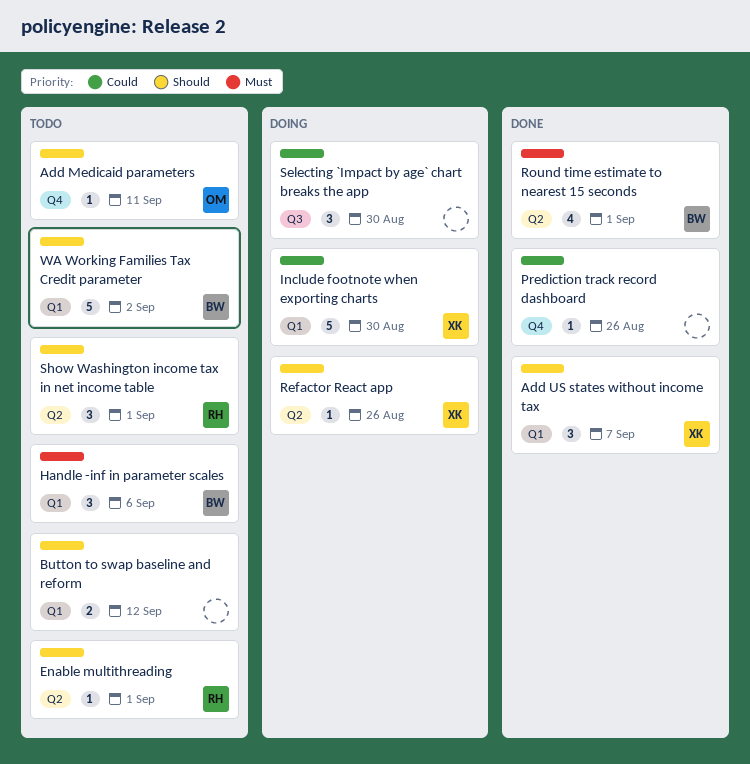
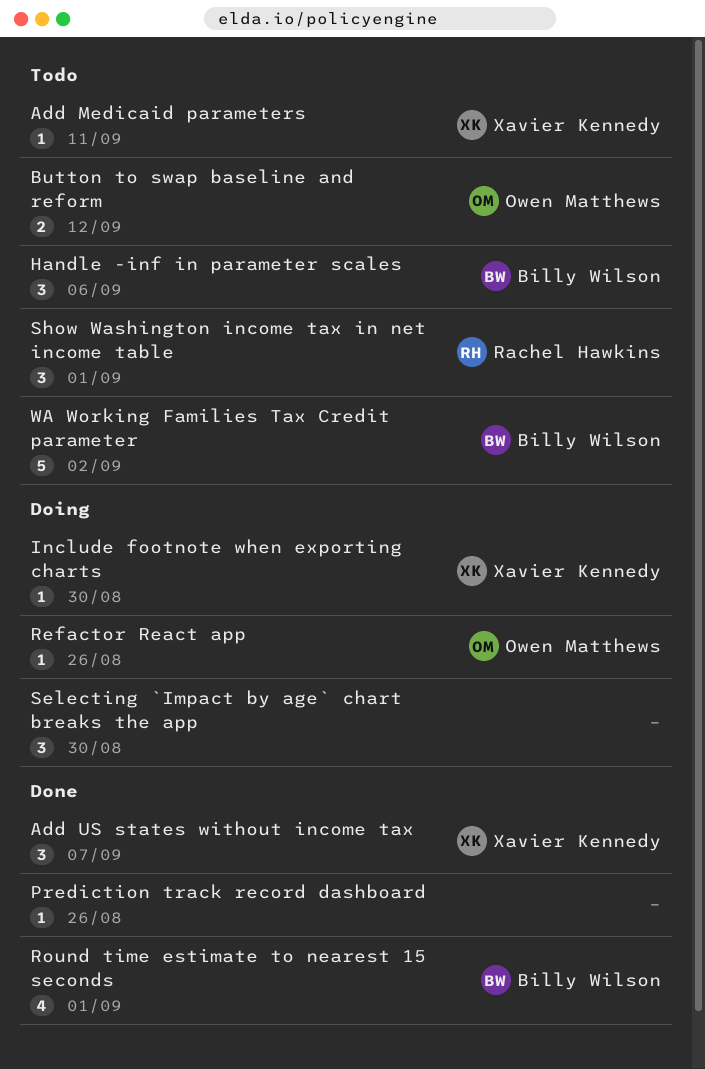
Add Medicaid parameters, owner: Owen Matthews -> Xavier Kennedy
Button to swap baseline and reform, owner: none -> Owen Matthews
Enable multithreading: present -> none
Include footnote when exporting charts, estimate: 5 -> 1
Refactor React app, owner: Xavier Kennedy -> Owen Matthews

